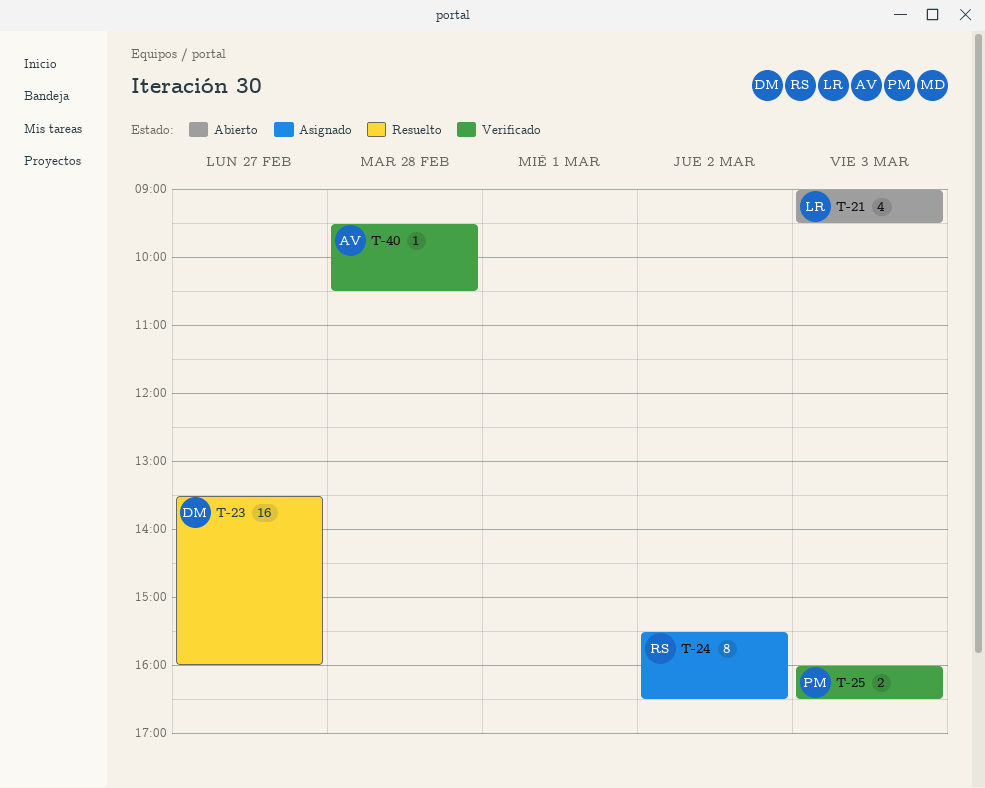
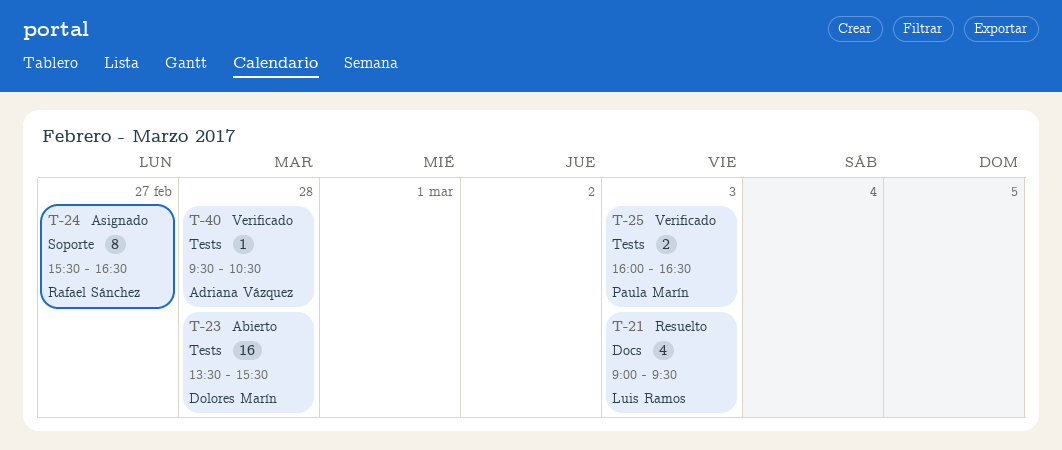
T-21, status: Abierto -> Resuelto
T-23, status: Resuelto -> Abierto
T-23, day: Feb 27 -> Feb 28
T-23, ends: 16:00 -> 15:30
T-24, day: Mar 2 -> Feb 27

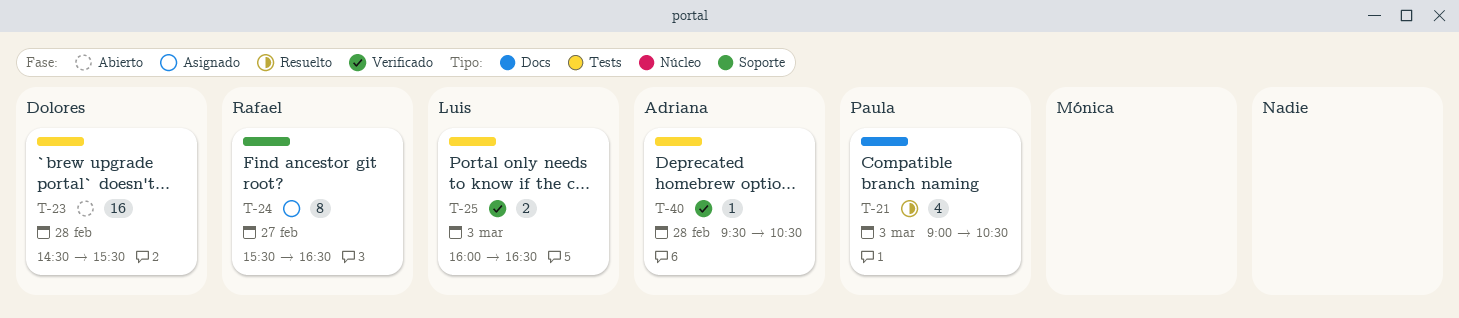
T-21, owner: Luis Ramos -> Paula Marín
T-21, ends: 09:30 -> 10:30
T-23, begins: 13:30 -> 14:30
T-25, owner: Paula Marín -> Luis Ramos

